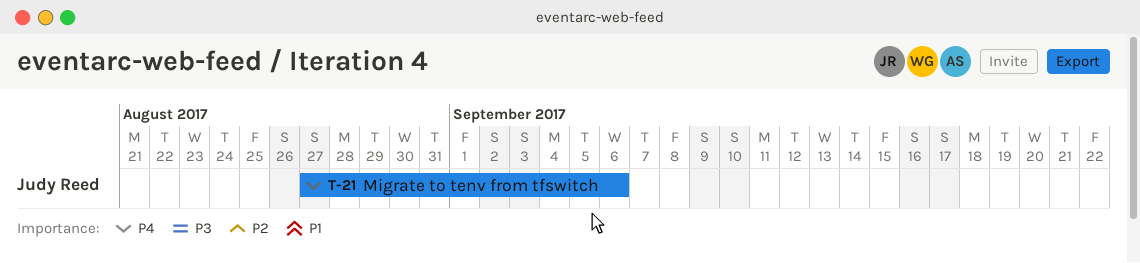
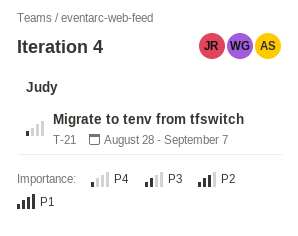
T-21, start: Aug 27 -> Aug 28
T-21, due: Sep 6 -> Sep 7

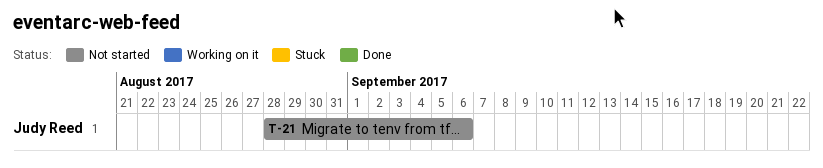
T-21, due: Sep 7 -> Sep 6

